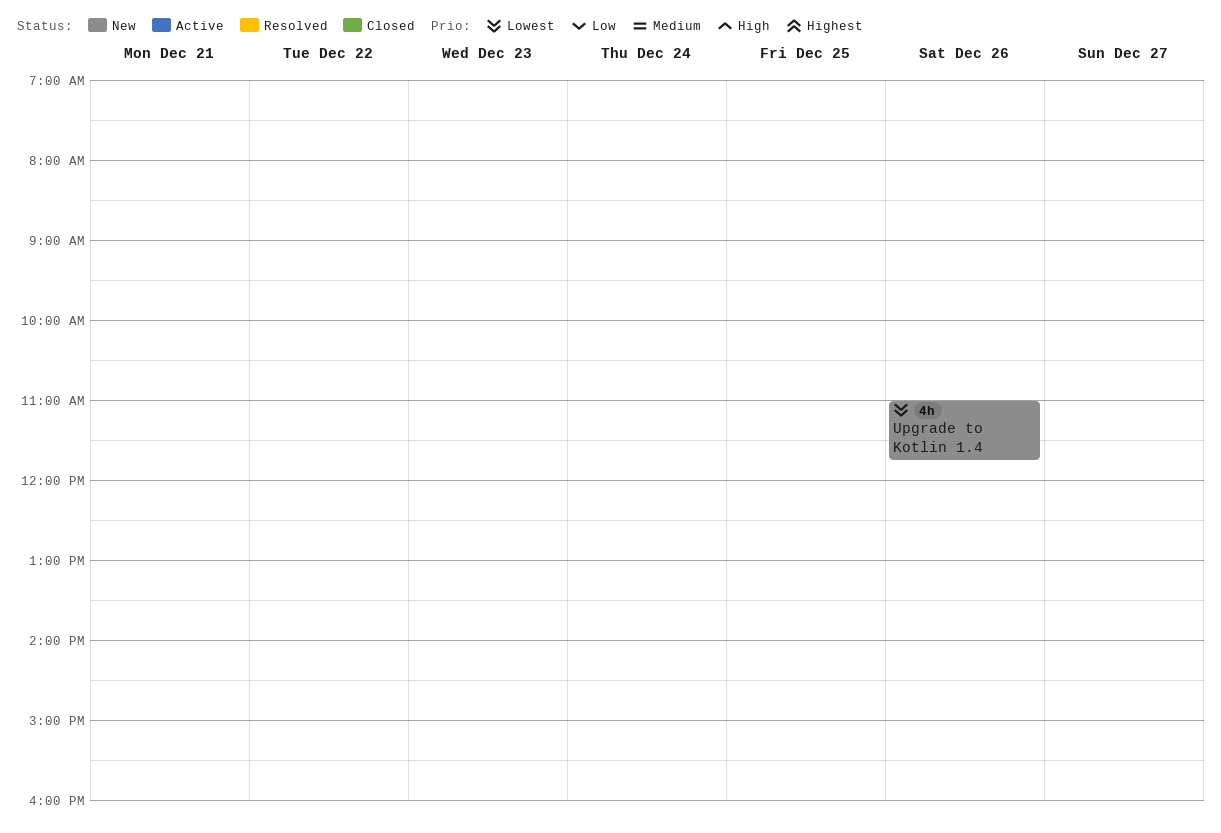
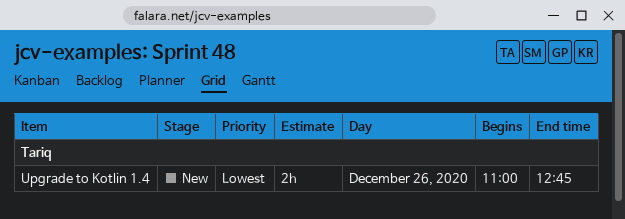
Upgrade to Kotlin 1.4, estimate: 4h -> 2h
Upgrade to Kotlin 1.4, ends: 11:45 -> 12:45

